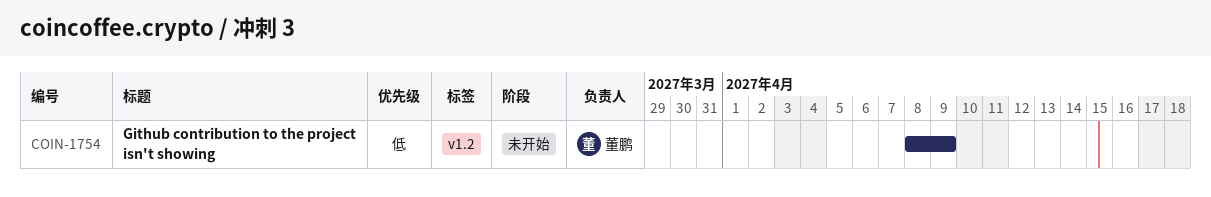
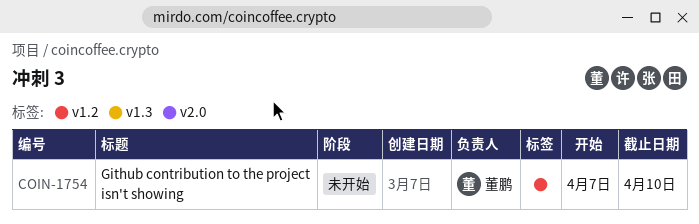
COIN-1754, start: Apr 8 -> Apr 7
COIN-1754, due: Apr 9 -> Apr 10

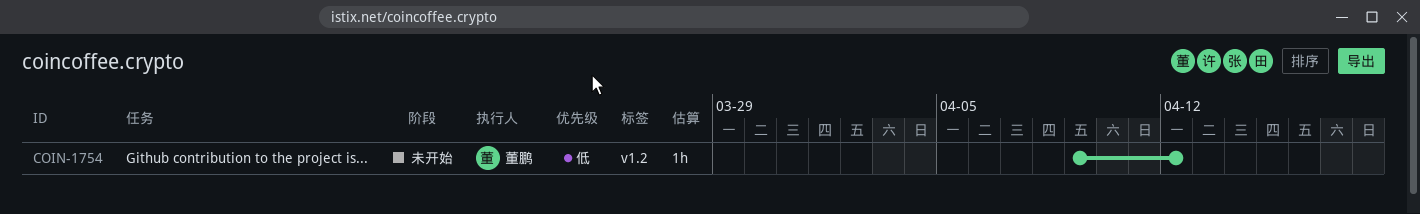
COIN-1754, start: Apr 7 -> Apr 9
COIN-1754, due: Apr 10 -> Apr 12

